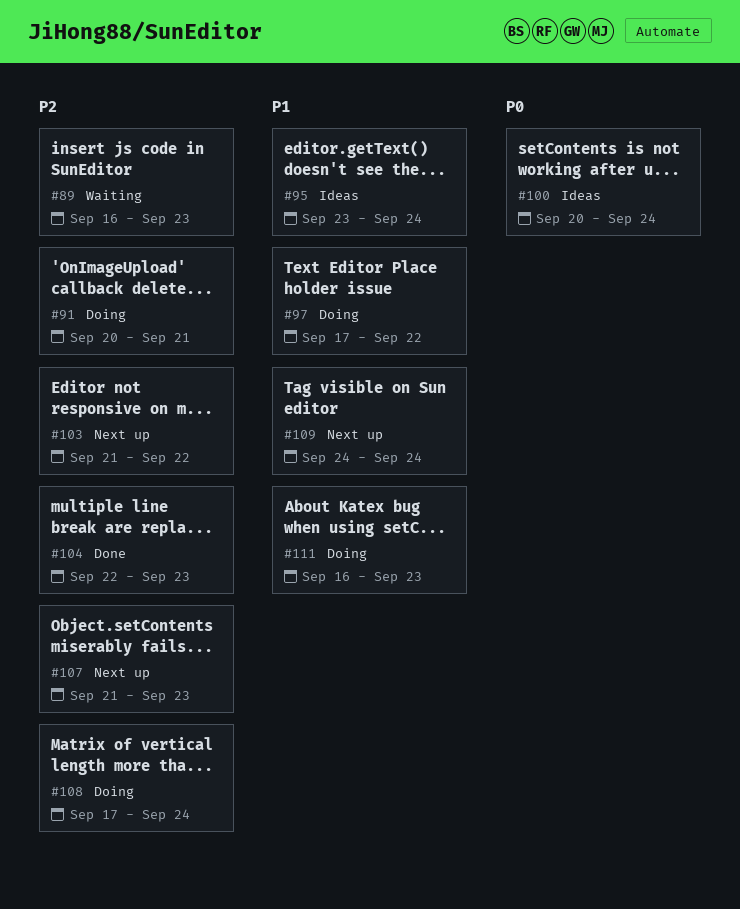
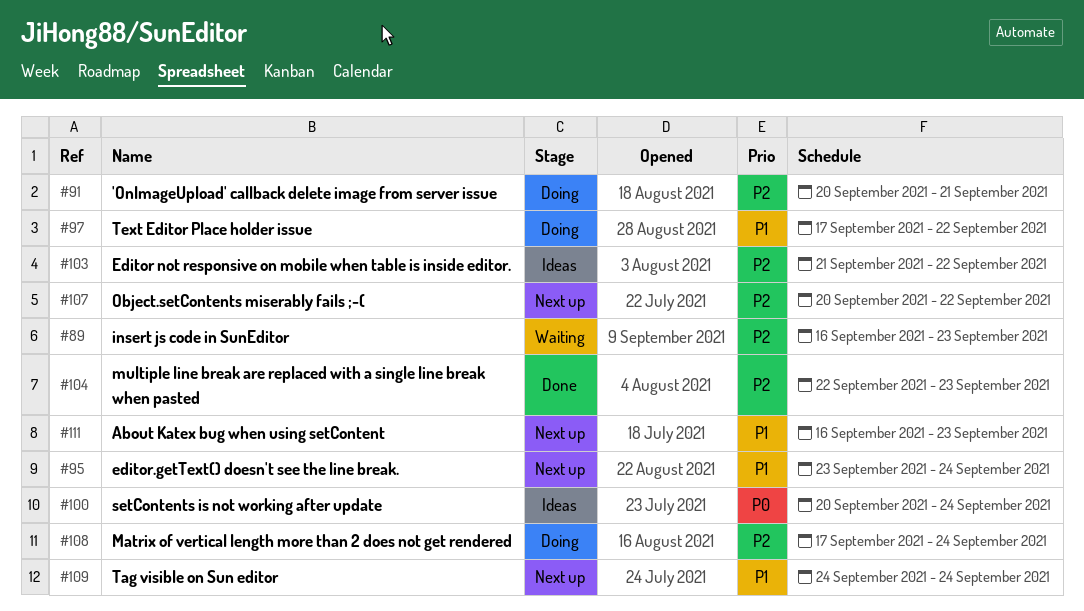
#95, status: Ideas -> Next up
#103, status: Next up -> Ideas
#107, start: Sep 21 -> Sep 20
#107, due: Sep 23 -> Sep 22
#111, status: Doing -> Next up

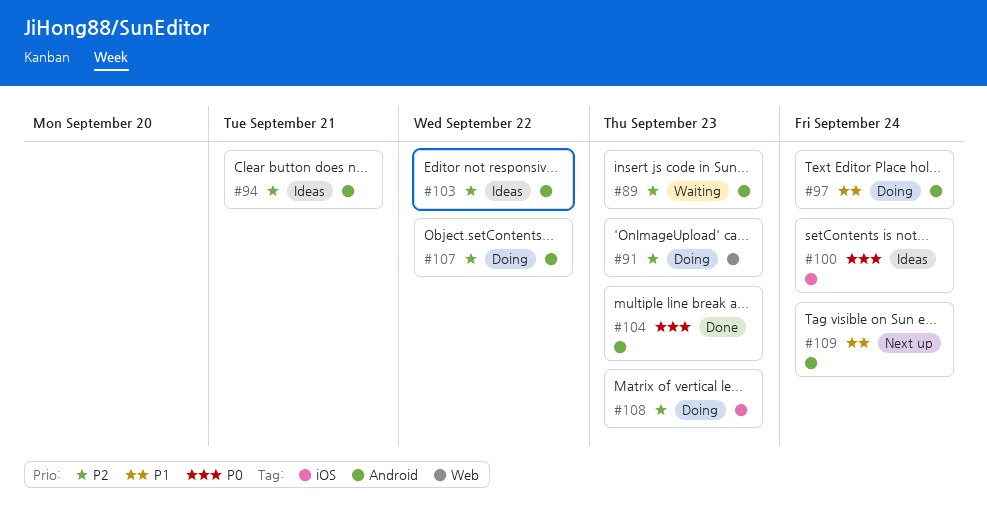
#91, due: Sep 21 -> Sep 23
#94: none -> present
#95: present -> none
#97, due: Sep 22 -> Sep 24
#104, priority: P2 -> P0
#107, status: Next up -> Doing
#108, due: Sep 24 -> Sep 23
#111: present -> none

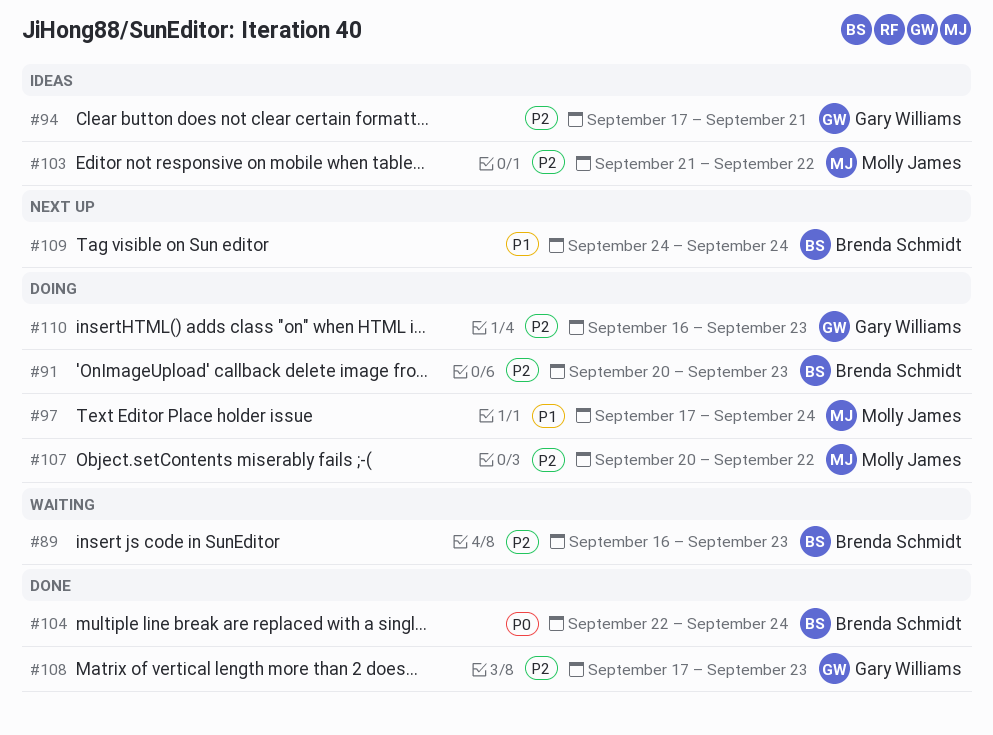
#100: present -> none
#104, due: Sep 23 -> Sep 24
#108, status: Doing -> Done
#110: none -> present

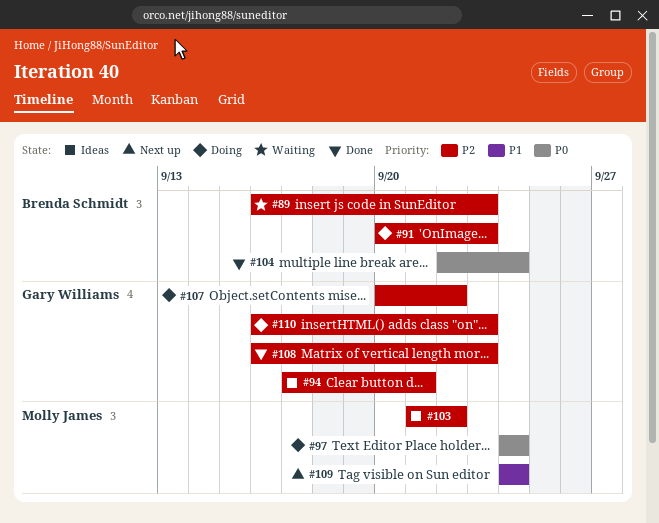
#97, priority: P1 -> P0
#97, start: Sep 17 -> Sep 24
#107, owner: Molly James -> Gary Williams
#108, start: Sep 17 -> Sep 16
#109, owner: Brenda Schmidt -> Molly James

